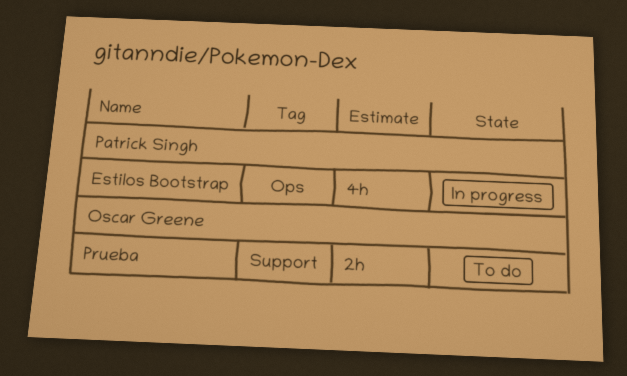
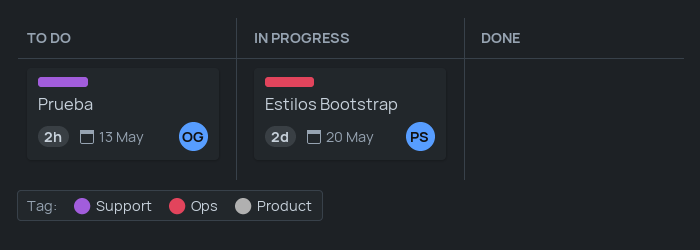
Estilos Bootstrap, estimate: 4h -> 2d

